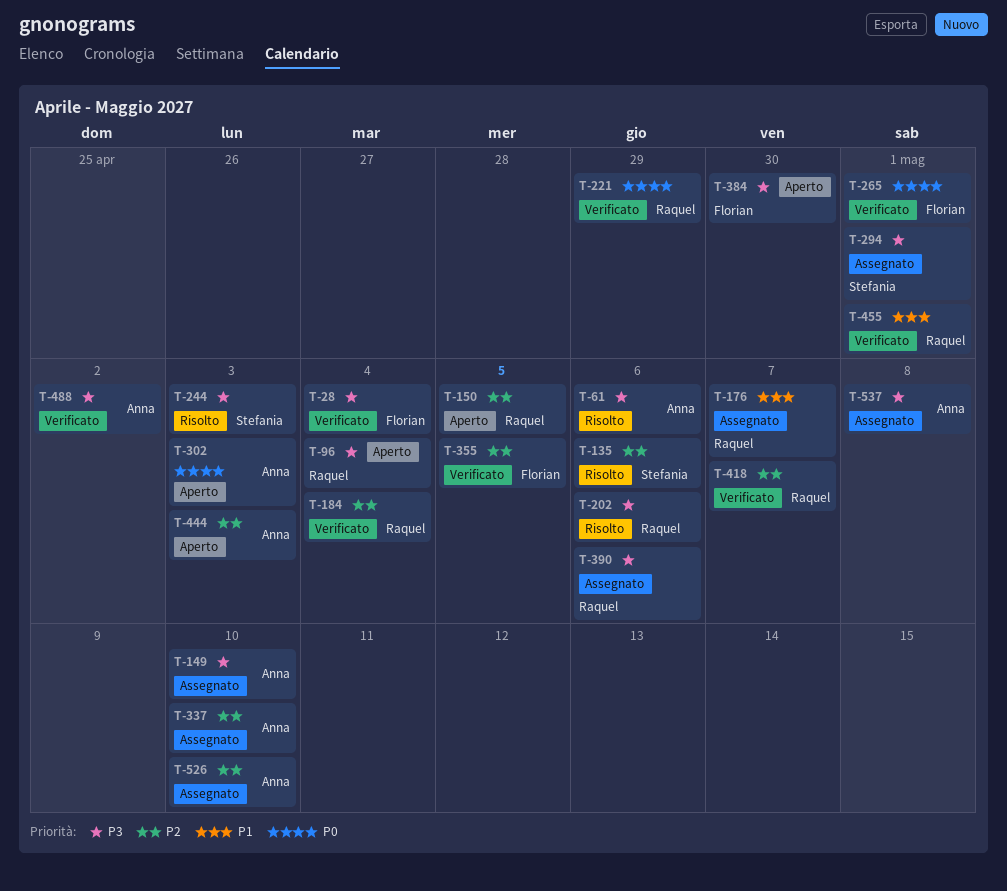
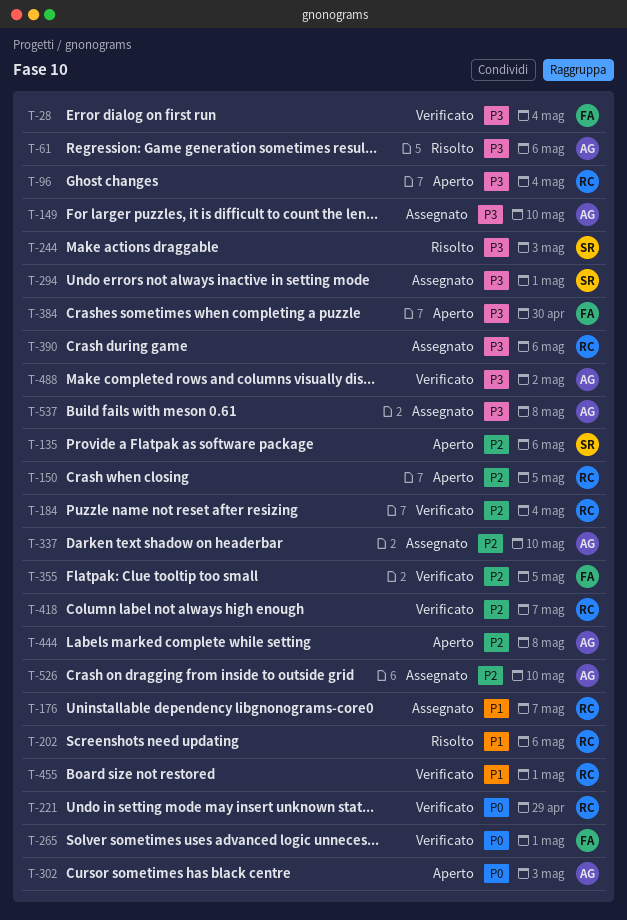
T-135, status: Risolto -> Aperto
T-202, priority: P3 -> P1
T-444, due: May 3 -> May 8

